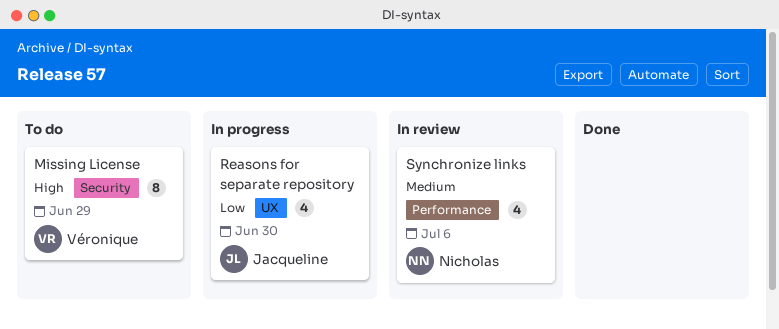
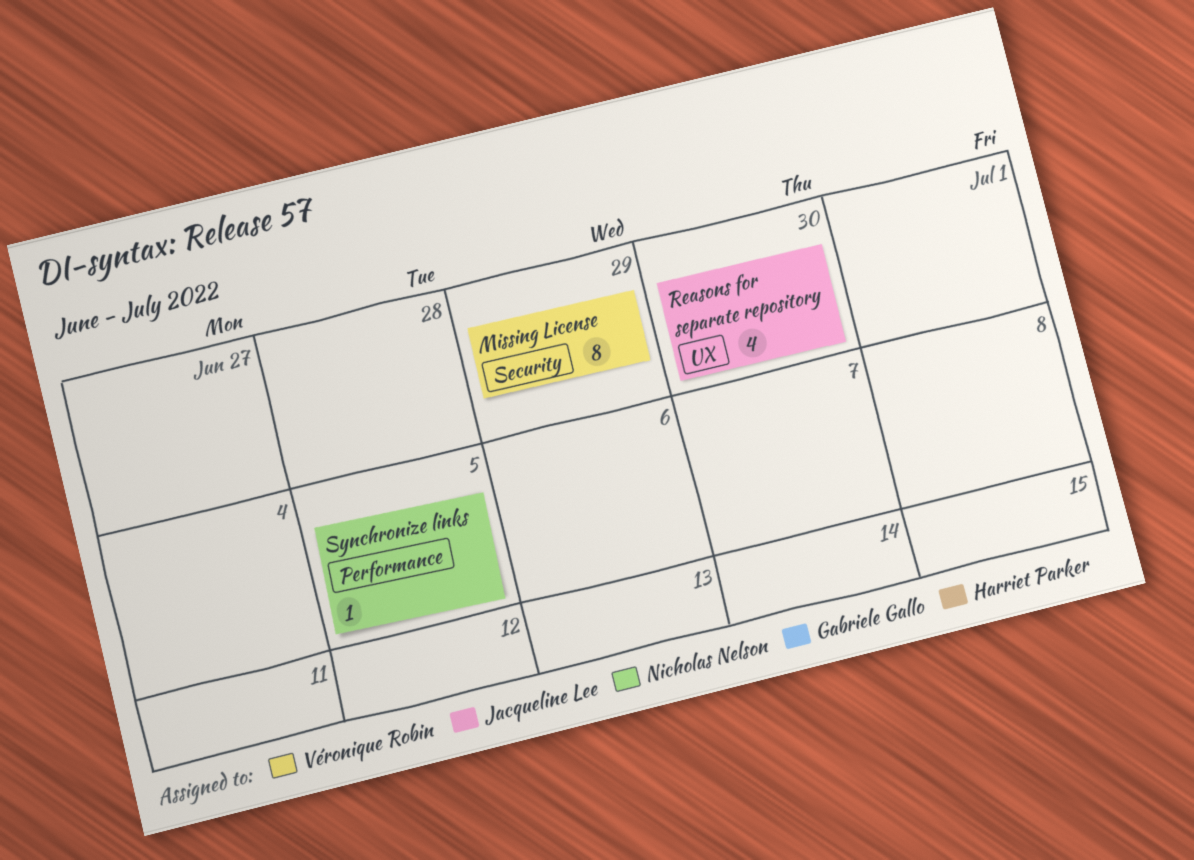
Synchronize links, estimate: 4 -> 1
Synchronize links, due: Jul 6 -> Jul 5

